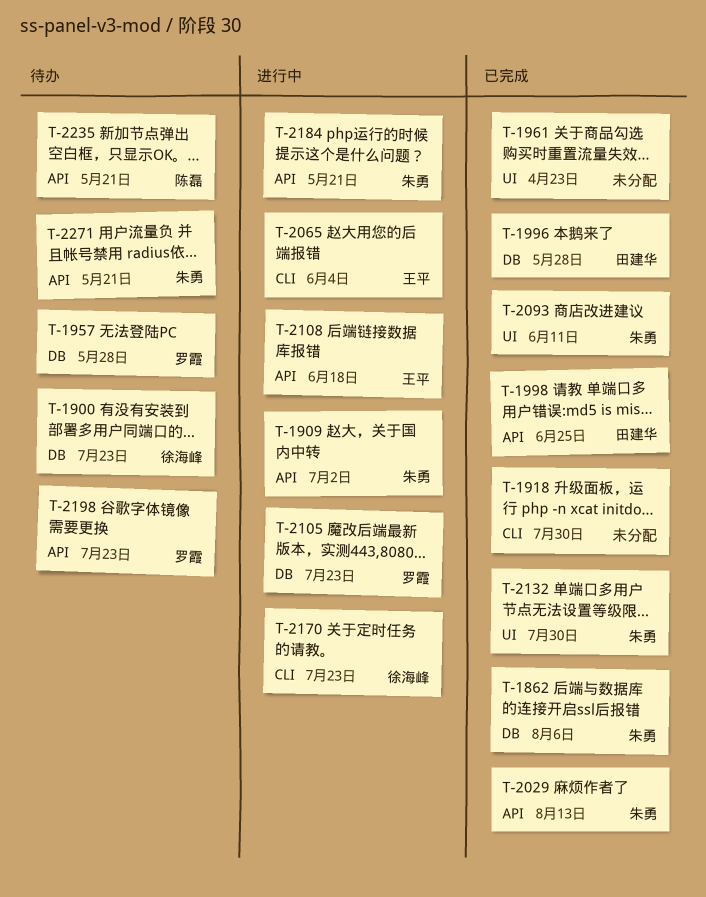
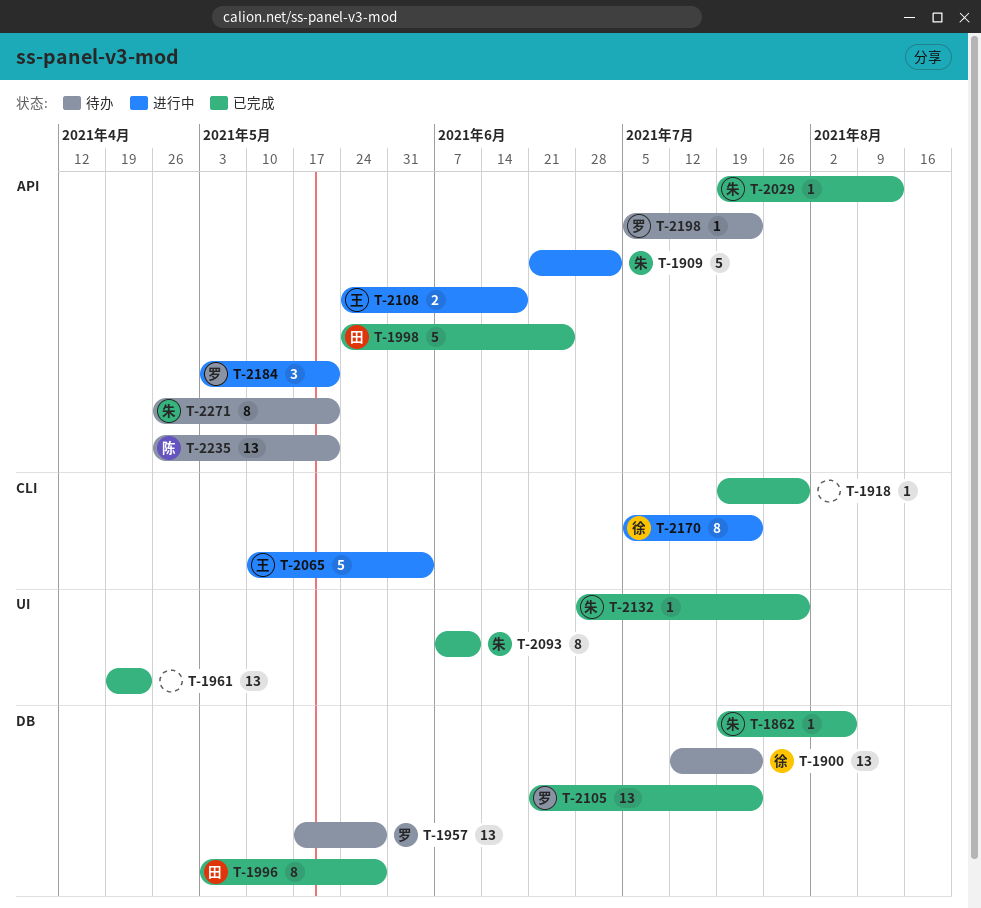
T-2105, status: 进行中 -> 已完成
T-2184, owner: 朱勇 -> 罗霞

